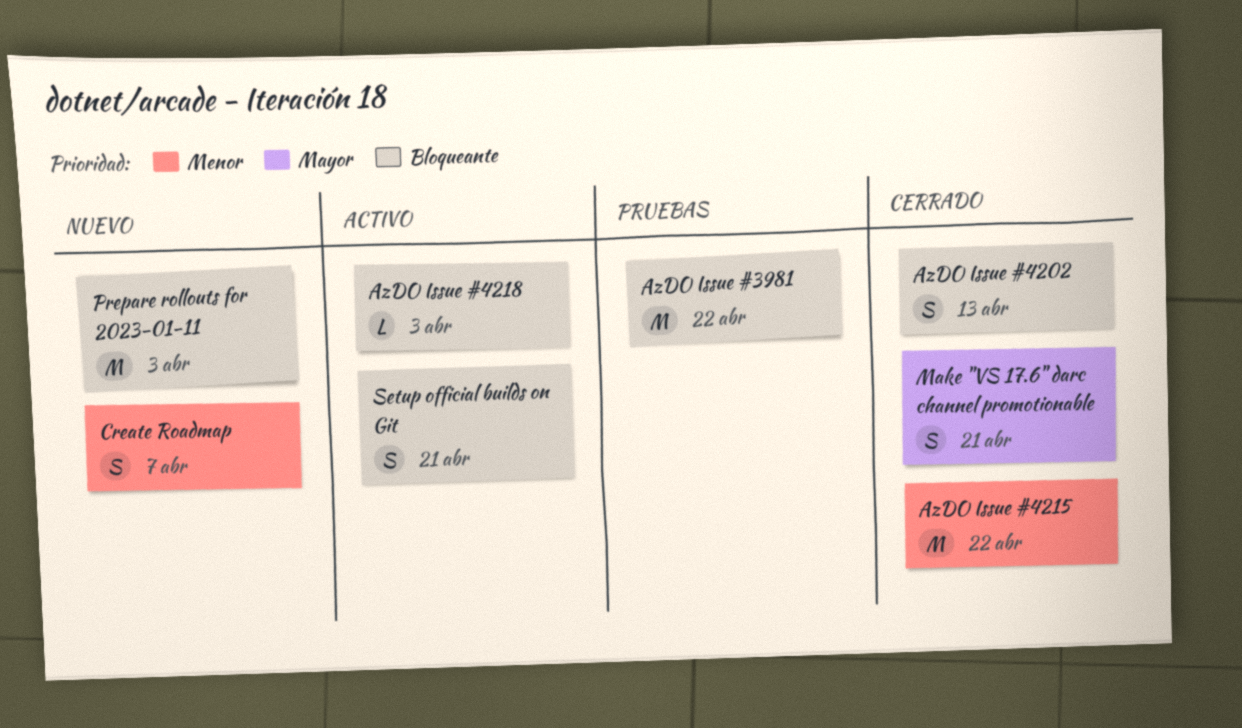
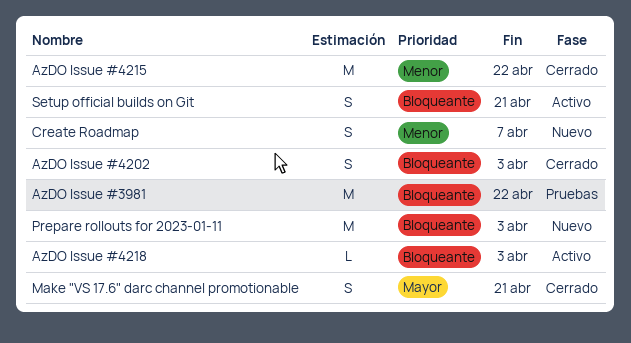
AzDO Issue #4202, due: Apr 13 -> Apr 3

